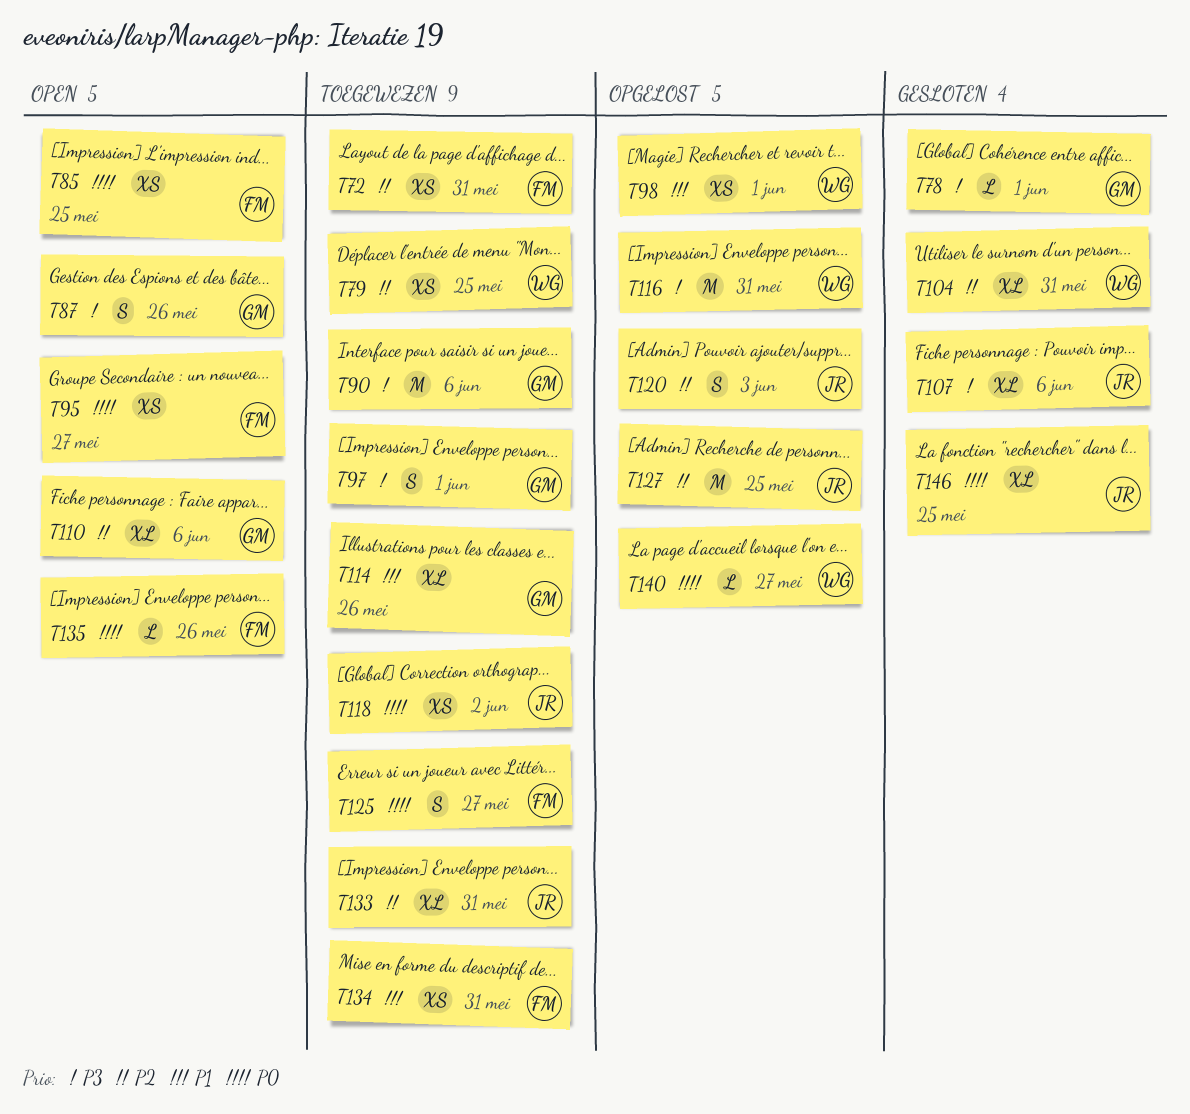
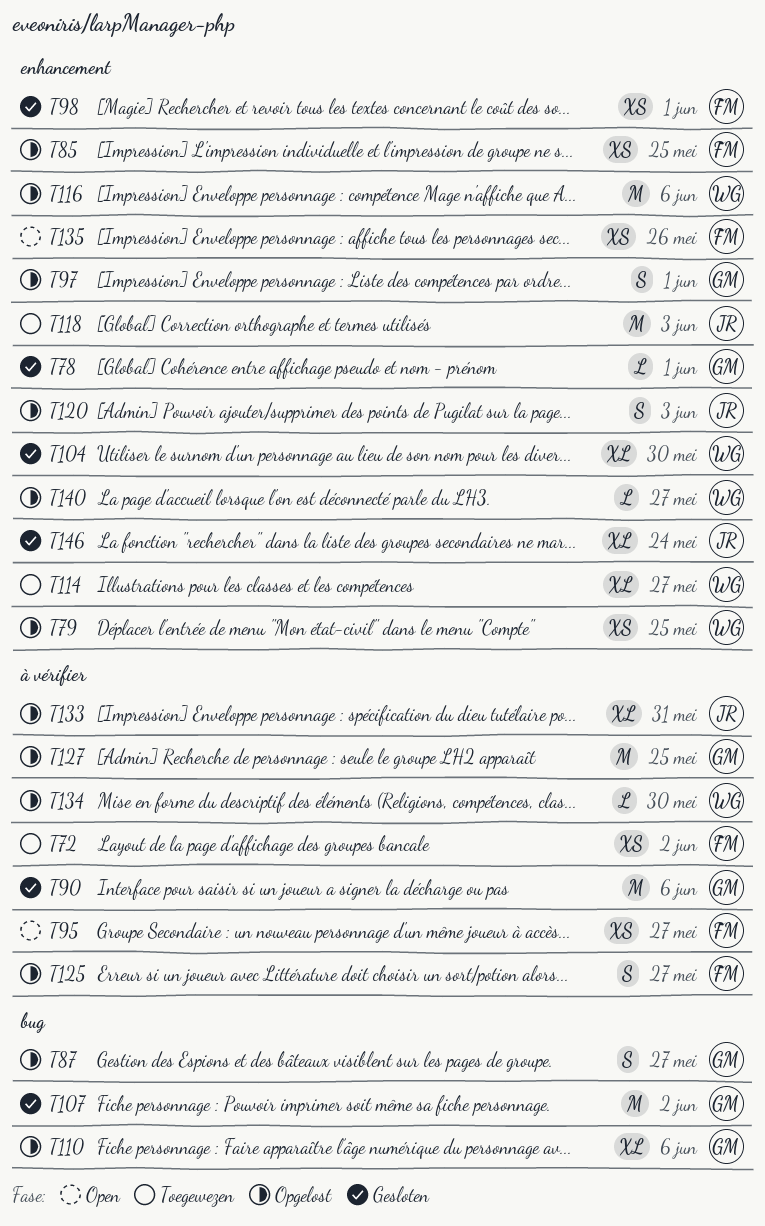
T72, due: May 31 -> Jun 2
T79, status: Toegewezen -> Opgelost
T85, status: Open -> Opgelost
T87, status: Open -> Opgelost
T87, due: May 26 -> May 27
T90, status: Toegewezen -> Gesloten
T97, status: Toegewezen -> Opgelost
T98, status: Opgelost -> Gesloten
T98, owner: WG -> FM
T104, due: May 31 -> May 30
T107, owner: JR -> GM
T107, estimate: XL -> M
T107, due: Jun 6 -> Jun 2
T110, status: Open -> Opgelost
T114, owner: GM -> WG
T114, due: May 26 -> May 27
T116, due: May 31 -> Jun 6
T118, estimate: XS -> M
T118, due: Jun 2 -> Jun 3
T125, status: Toegewezen -> Opgelost
T127, owner: JR -> GM
T133, status: Toegewezen -> Opgelost
T134, status: Toegewezen -> Opgelost
T134, owner: FM -> WG
T134, estimate: XS -> L
T134, due: May 31 -> May 30
T135, estimate: L -> XS
T146, due: May 25 -> May 24

